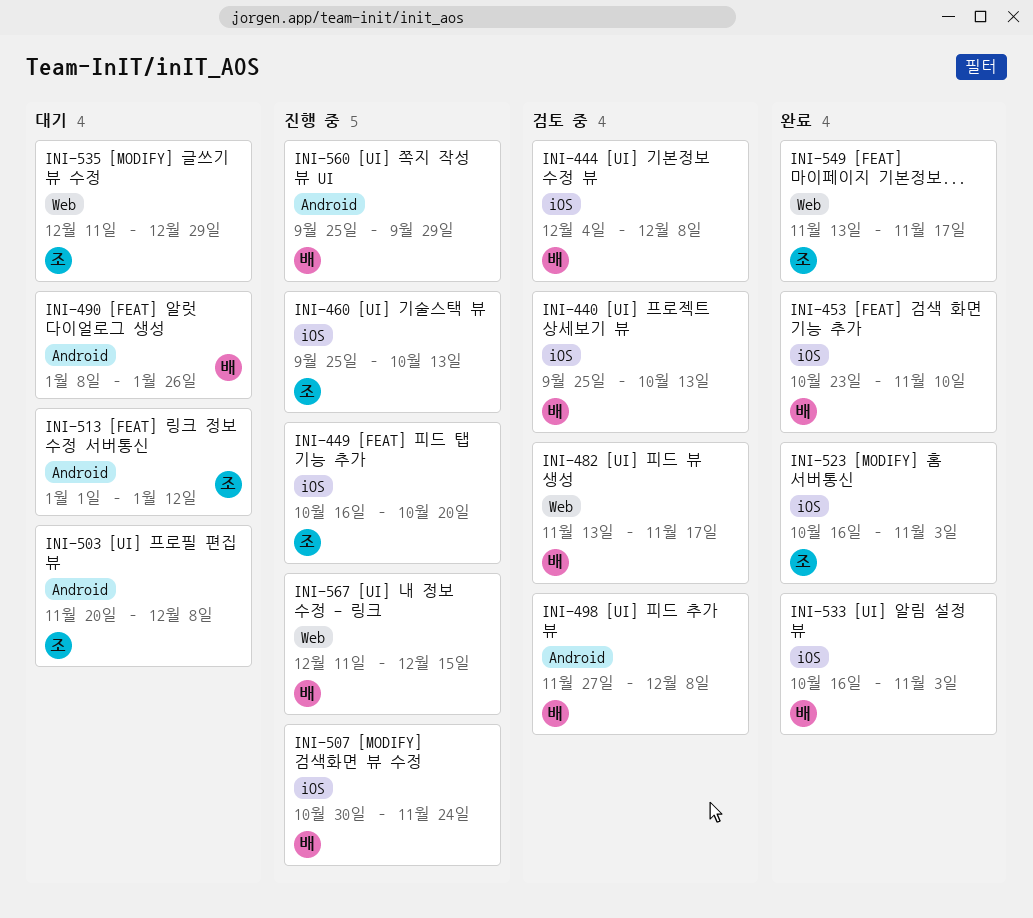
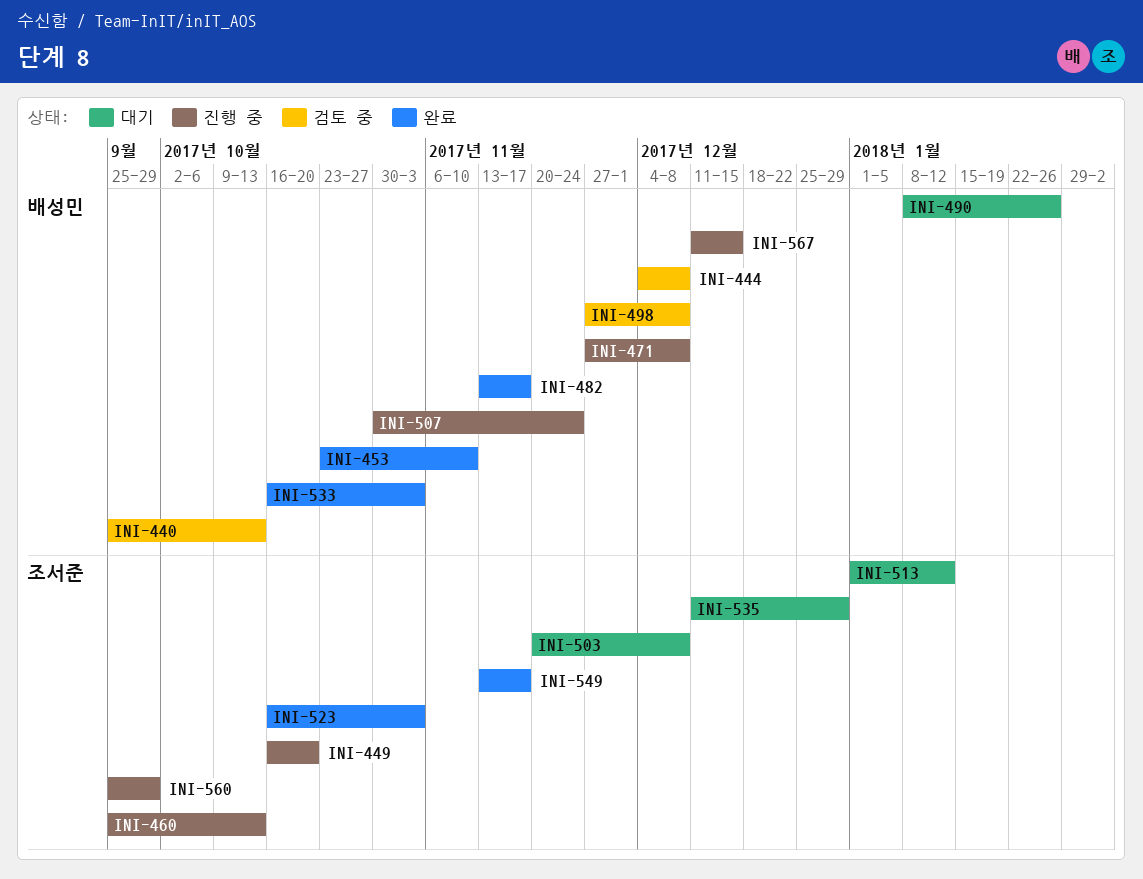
INI-471: none -> present
INI-482, status: 검토 중 -> 완료
INI-560, owner: 배성민 -> 조서준

